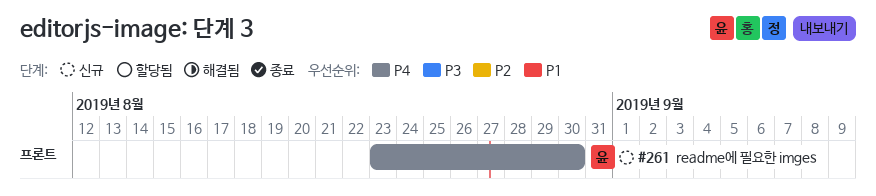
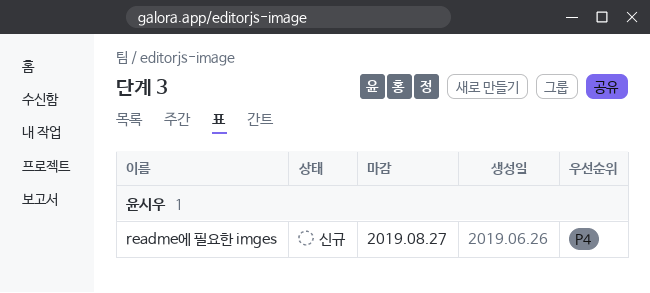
readme에 필요한 imges, due: Aug 30 -> Aug 27

